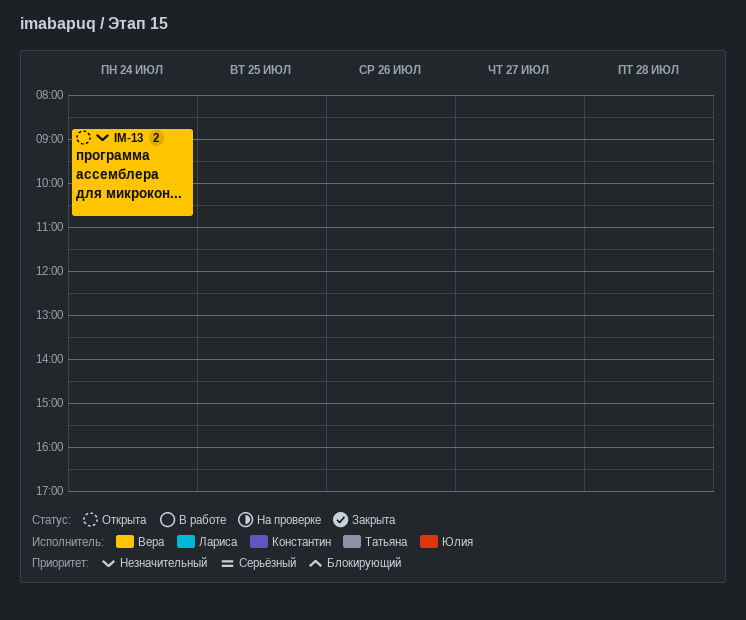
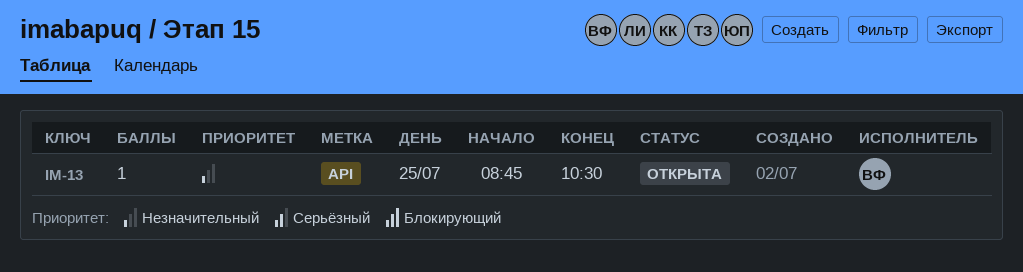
IM-13, estimate: 2 -> 1
IM-13, day: Jul 24 -> Jul 25
IM-13, ends: 10:45 -> 10:30

